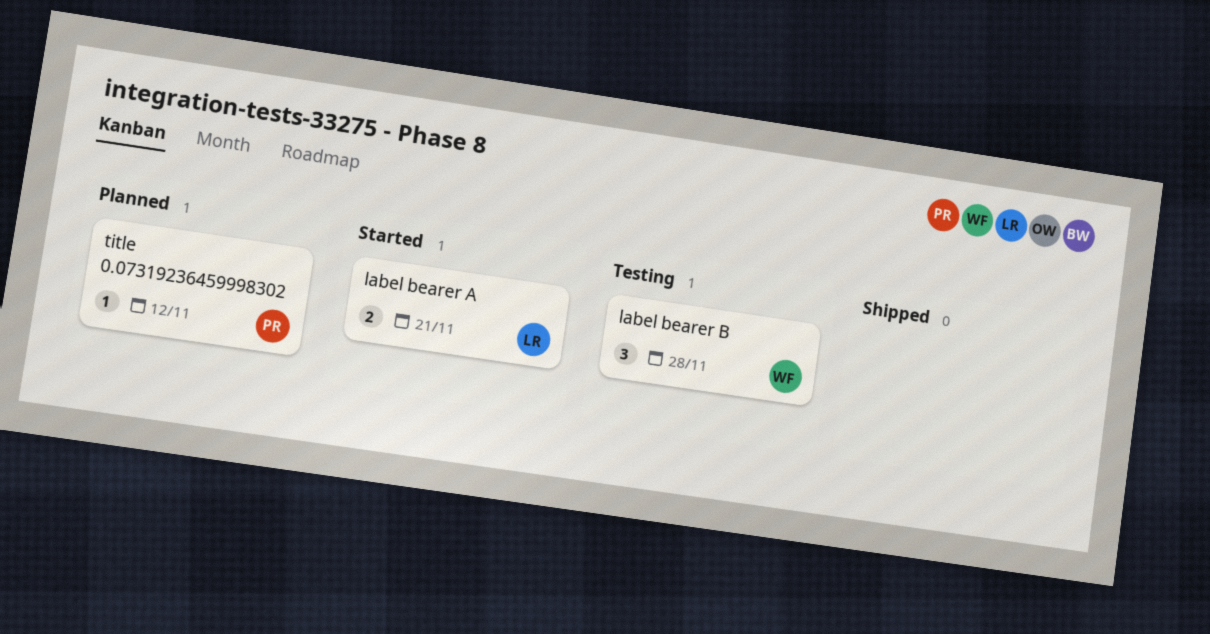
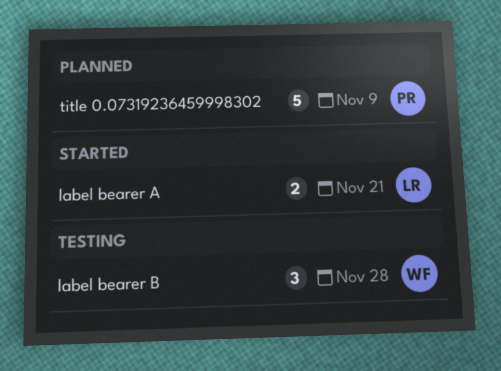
title 0.07319236459998302, estimate: 1 -> 5
title 0.07319236459998302, due: Nov 12 -> Nov 9

